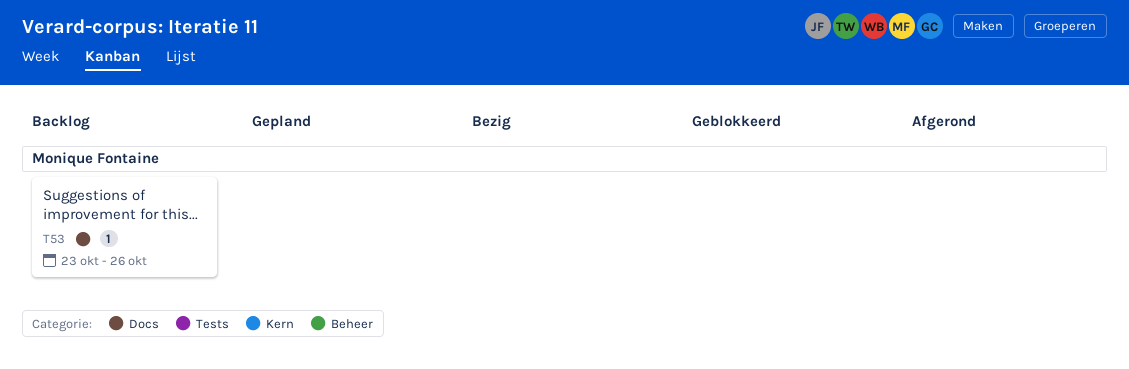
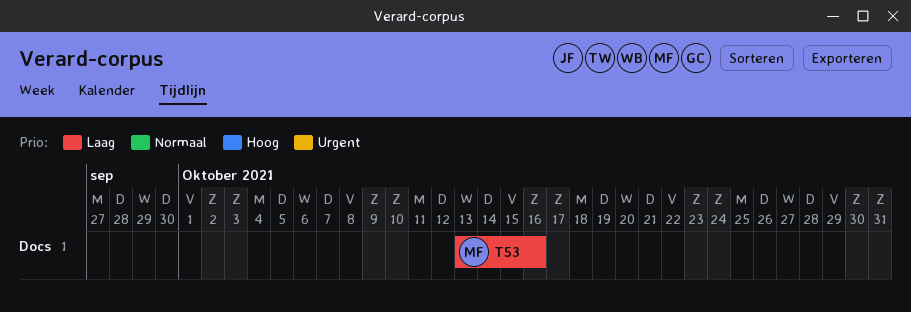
T53, start: Oct 23 -> Oct 13
T53, due: Oct 26 -> Oct 16

